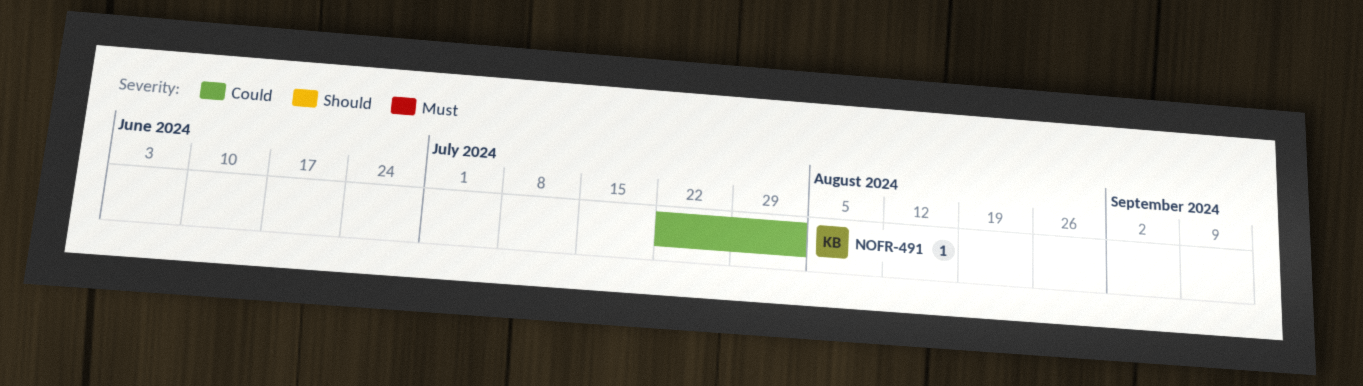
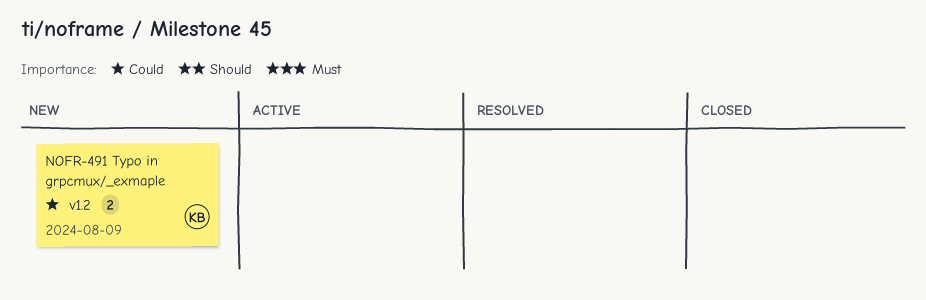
NOFR-491, estimate: 1 -> 2
NOFR-491, due: Aug 2 -> Aug 9

